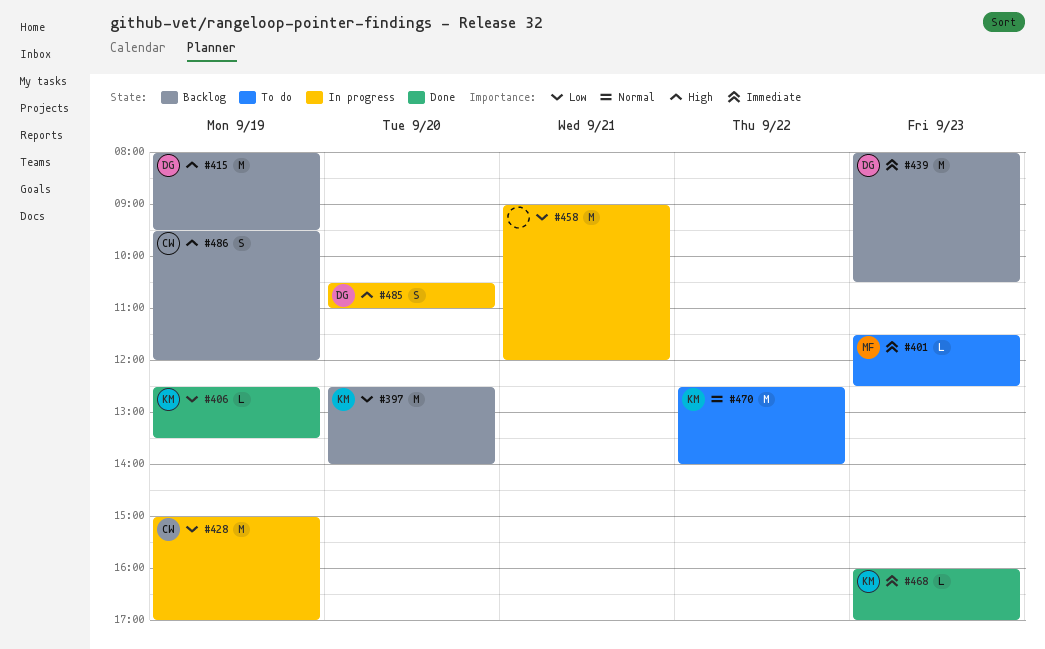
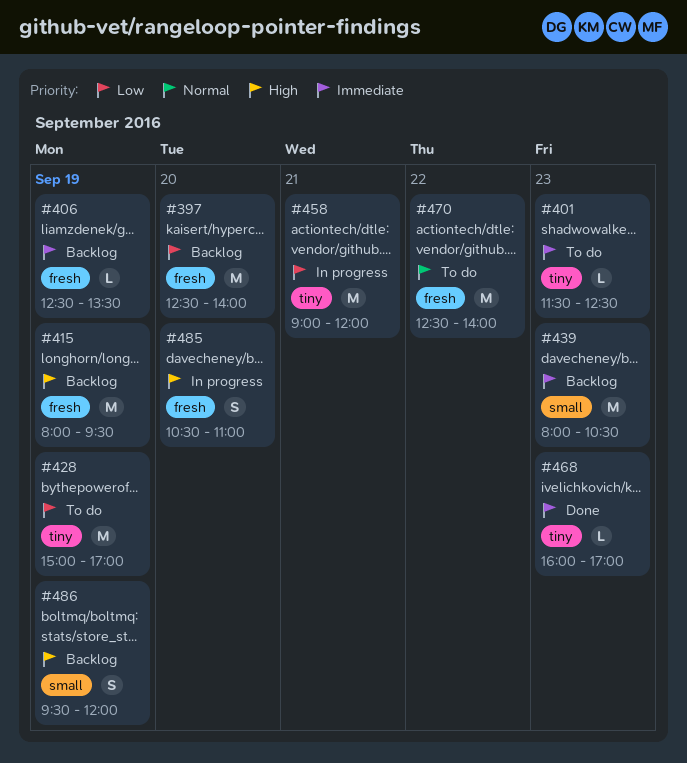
#406, status: Done -> Backlog
#406, priority: Low -> Immediate
#428, status: In progress -> To do

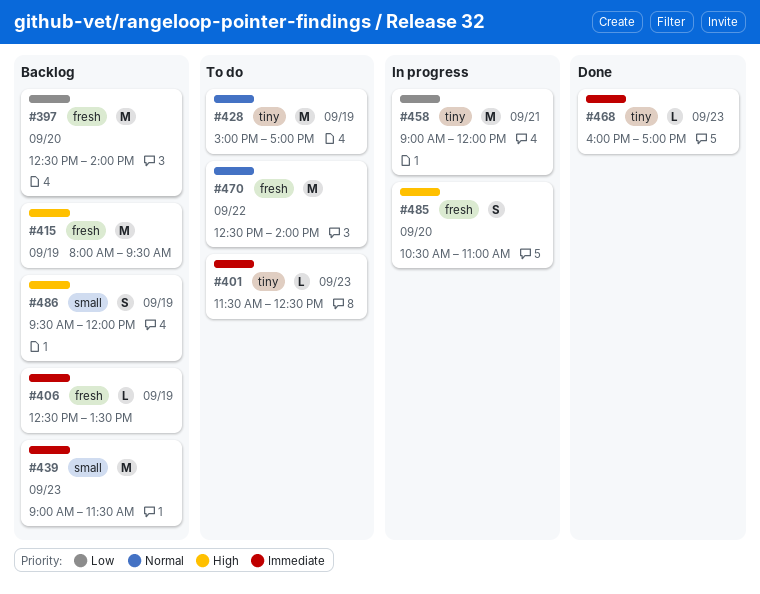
#428, priority: Low -> Normal
#439, begins: 08:00 -> 09:00
#439, ends: 10:30 -> 11:30

